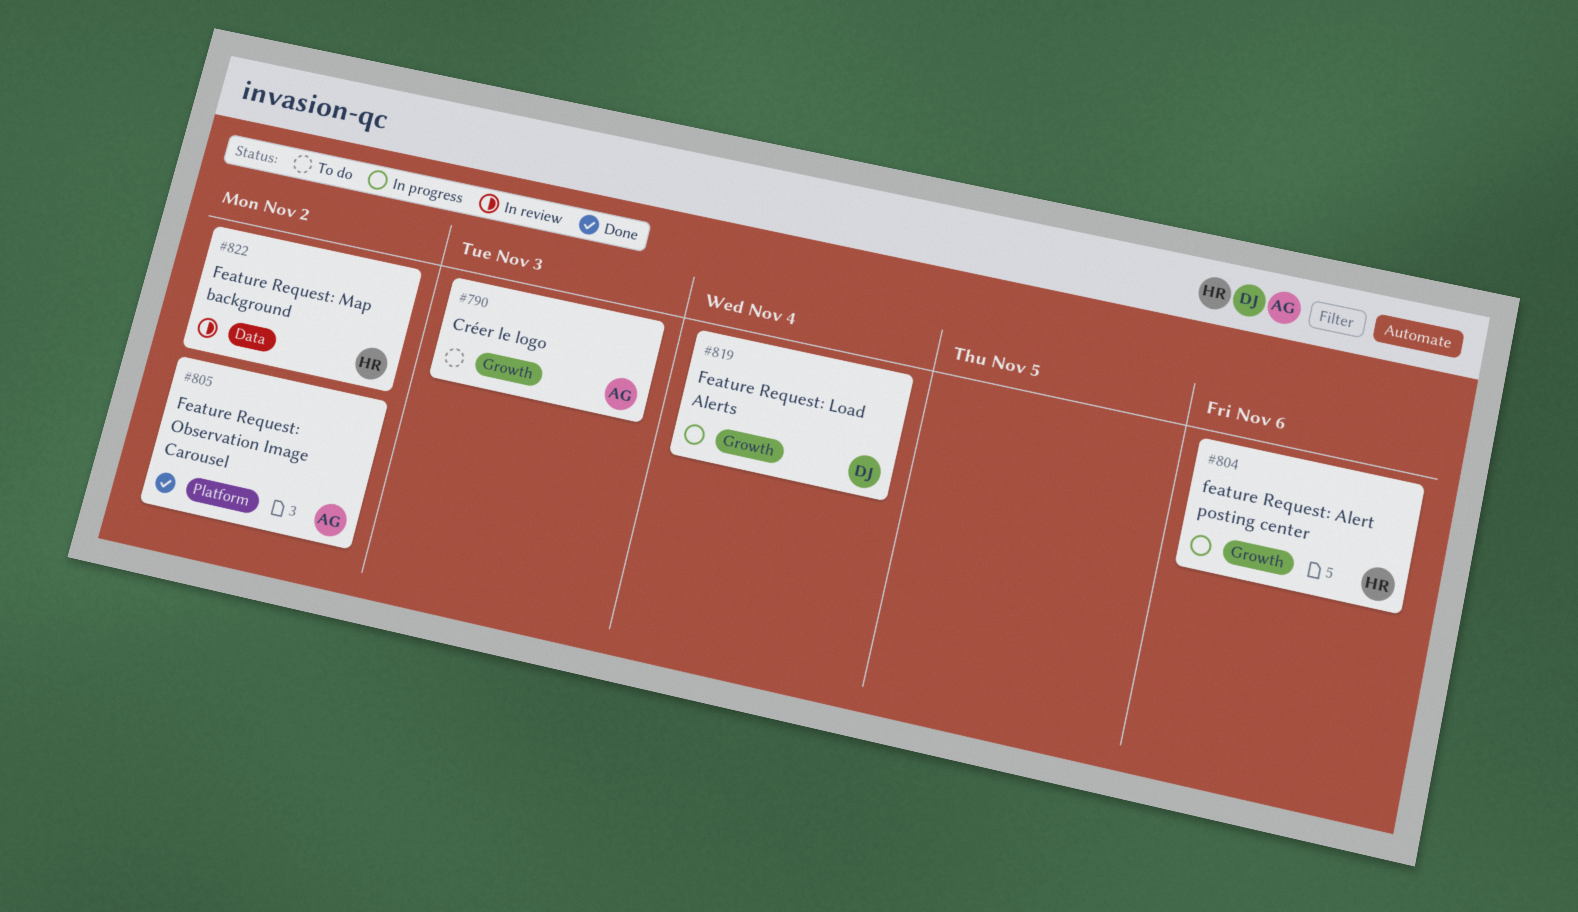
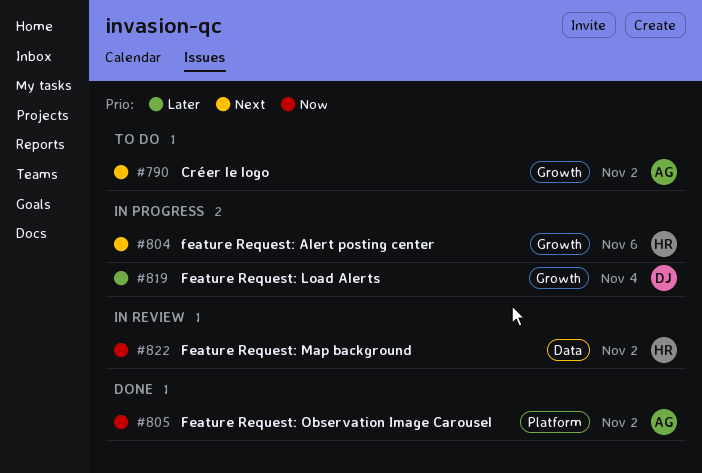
#790, due: Nov 3 -> Nov 2

